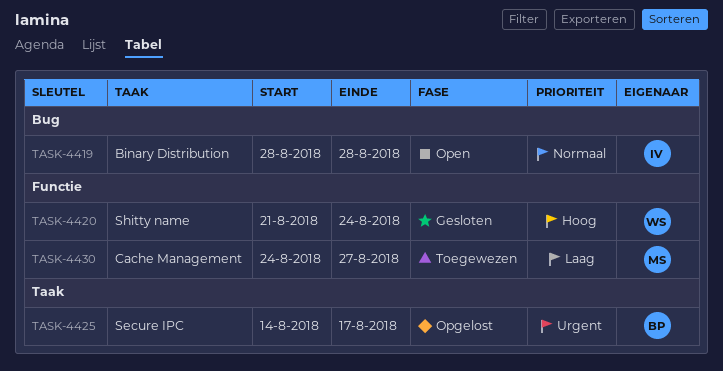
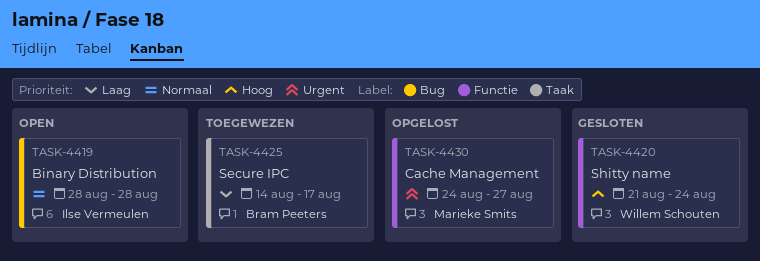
TASK-4425, status: Opgelost -> Toegewezen
TASK-4425, priority: Urgent -> Laag
TASK-4430, status: Toegewezen -> Opgelost
TASK-4430, priority: Laag -> Urgent

